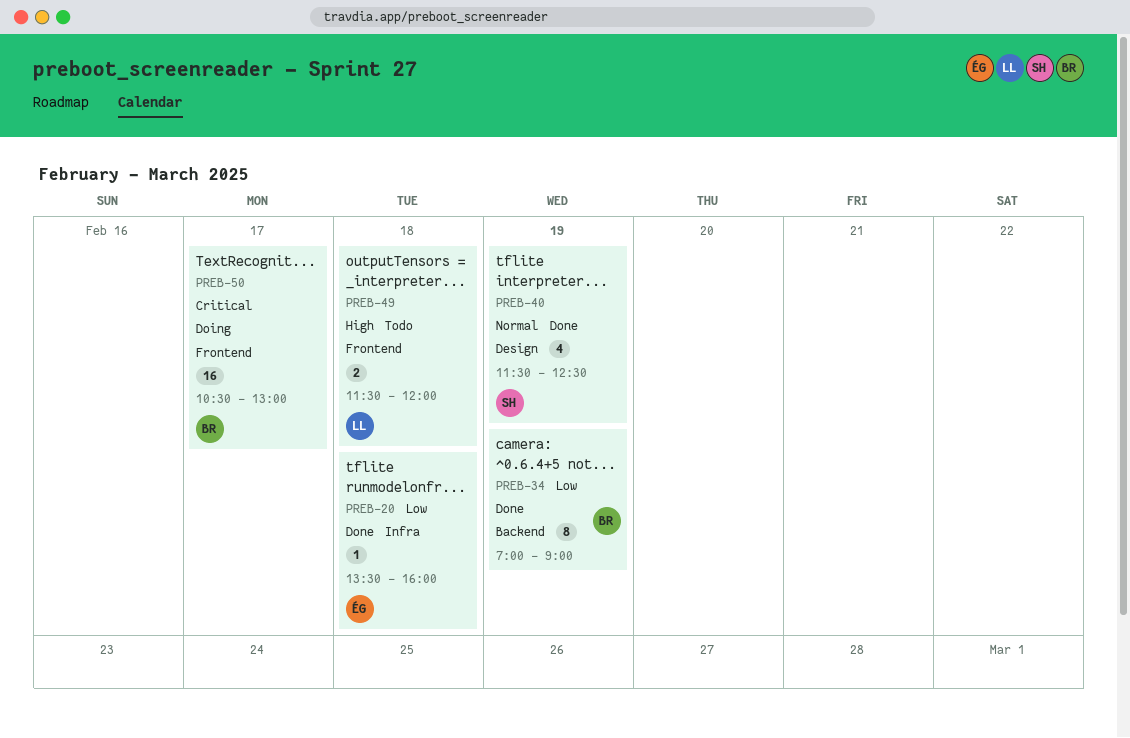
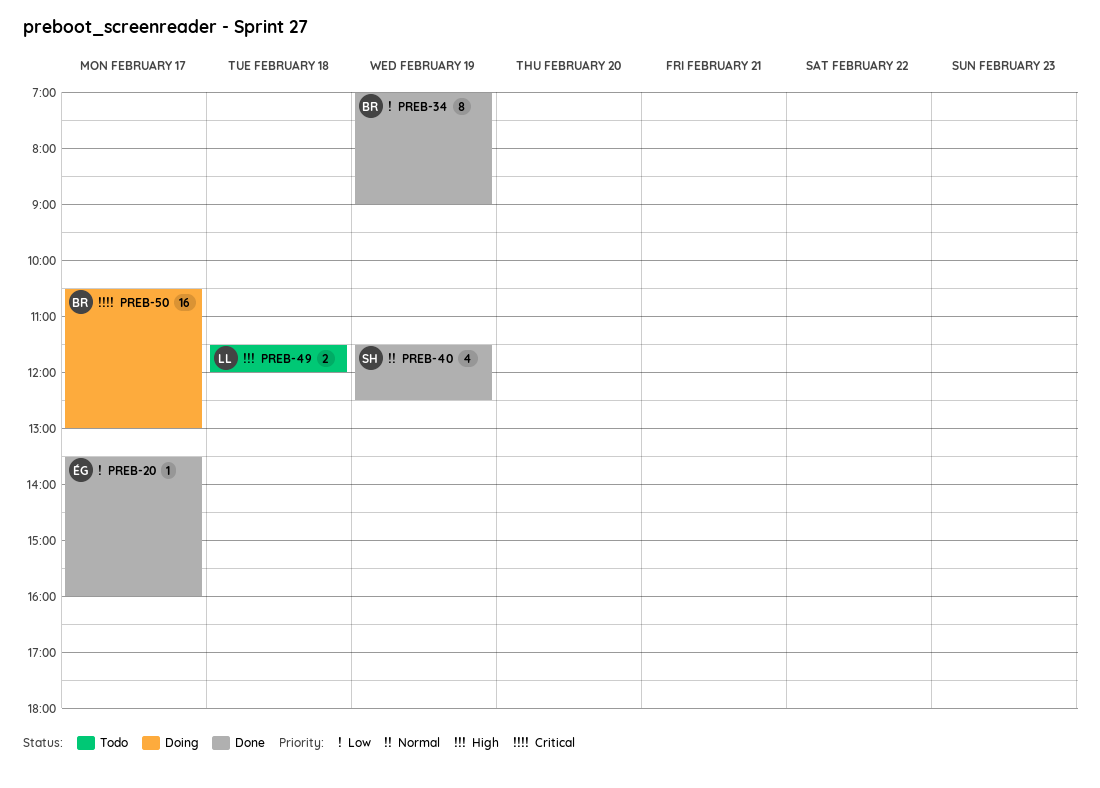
PREB-20, day: Feb 18 -> Feb 17

